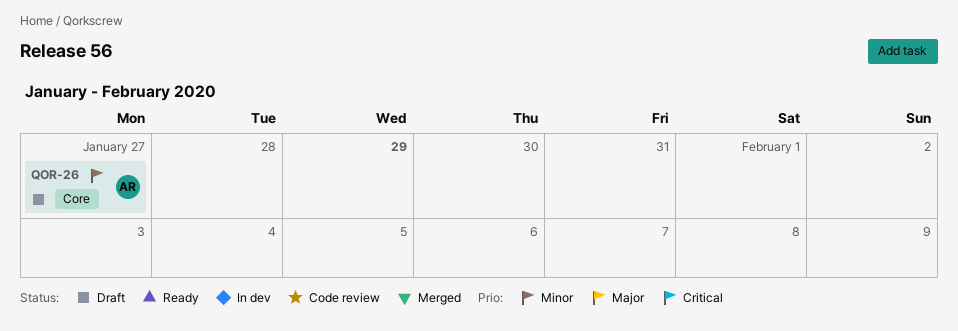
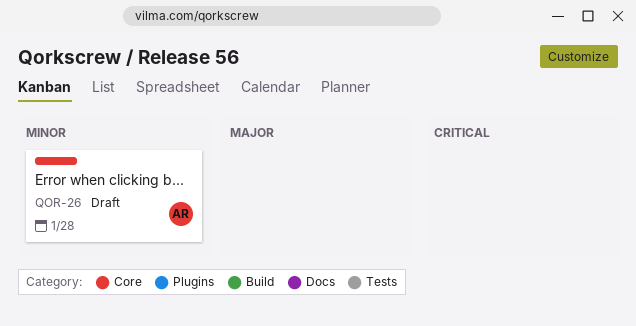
QOR-26, due: Jan 27 -> Jan 28

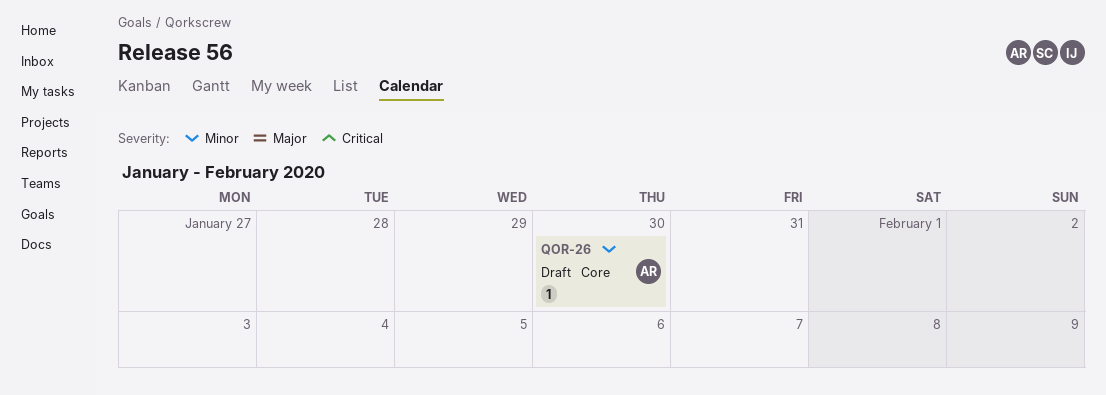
QOR-26, due: Jan 28 -> Jan 30

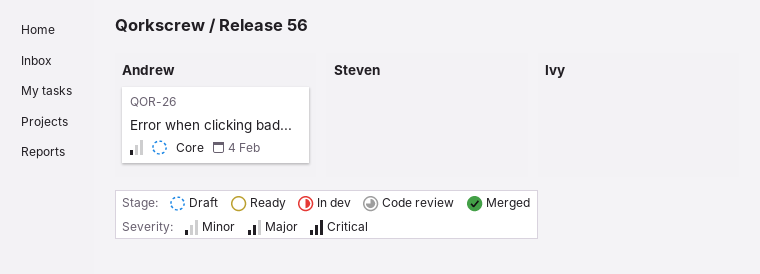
QOR-26, due: Jan 30 -> Feb 4

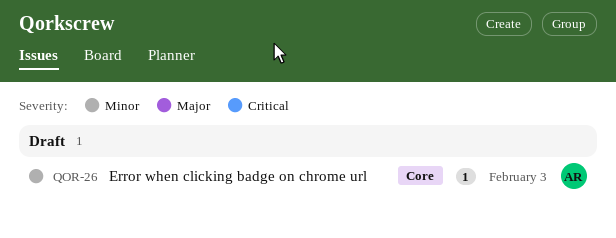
QOR-26, due: Feb 4 -> Feb 3

